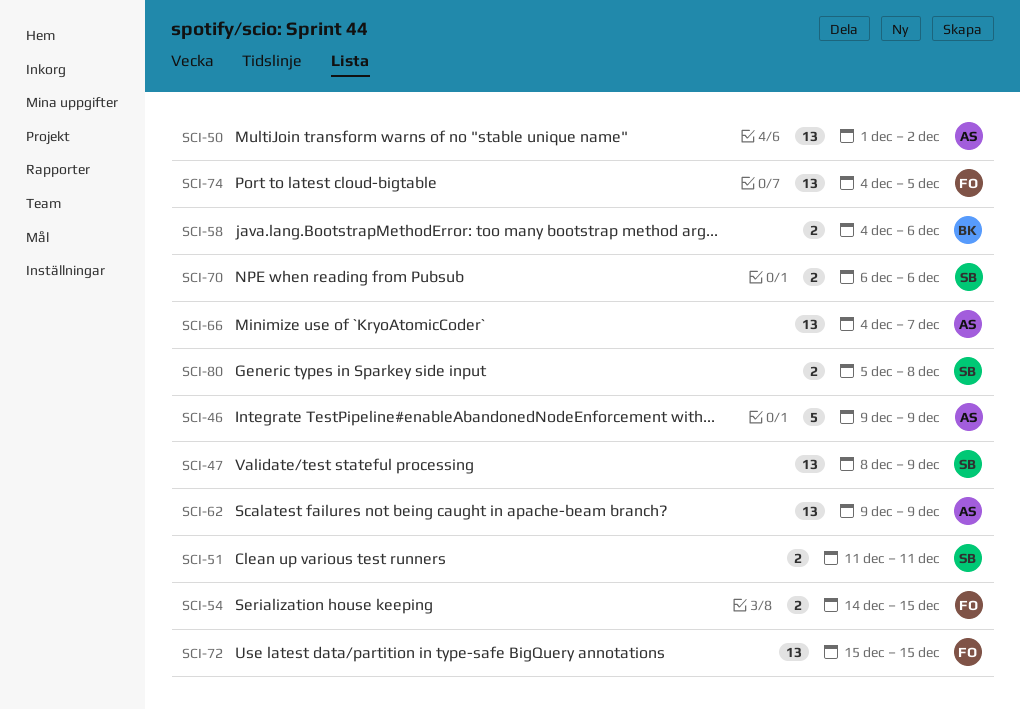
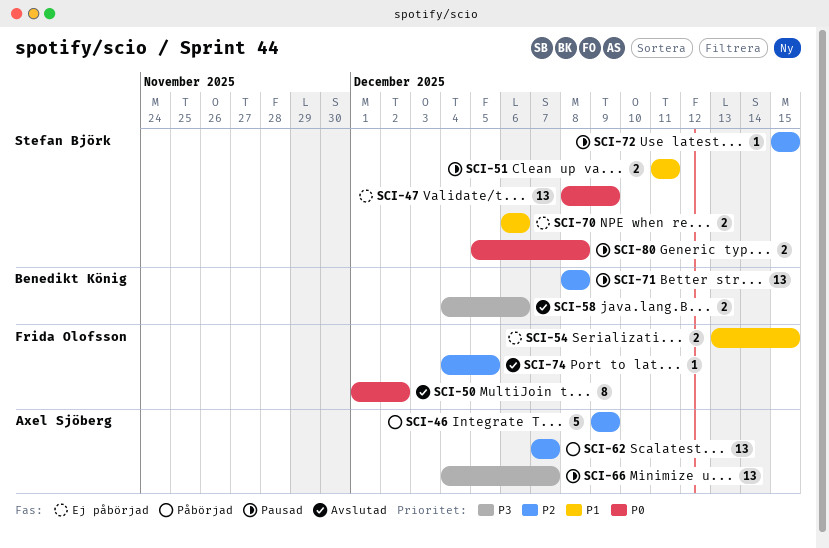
SCI-50, owner: Axel Sjöberg -> Frida Olofsson
SCI-50, estimate: 13 -> 8
SCI-54, start: Dec 14 -> Dec 13
SCI-62, start: Dec 9 -> Dec 7
SCI-62, due: Dec 9 -> Dec 7
SCI-71: none -> present
SCI-72, owner: Frida Olofsson -> Stefan Björk
SCI-72, estimate: 13 -> 1
SCI-74, estimate: 13 -> 1

